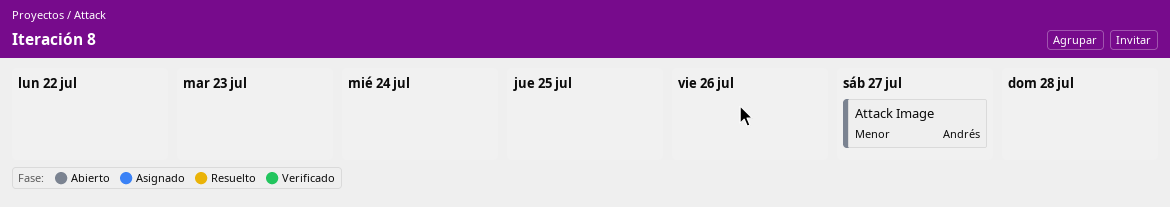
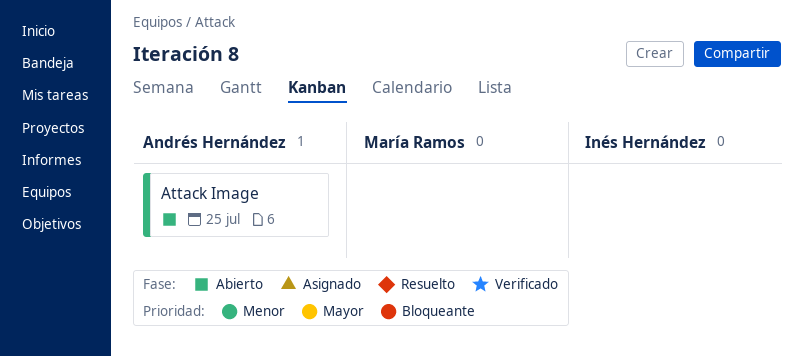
Attack Image, due: Jul 27 -> Jul 25

